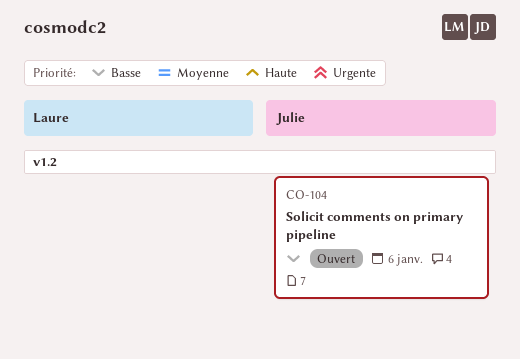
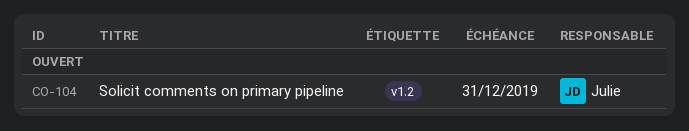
CO-104, due: Jan 6 -> Dec 31

